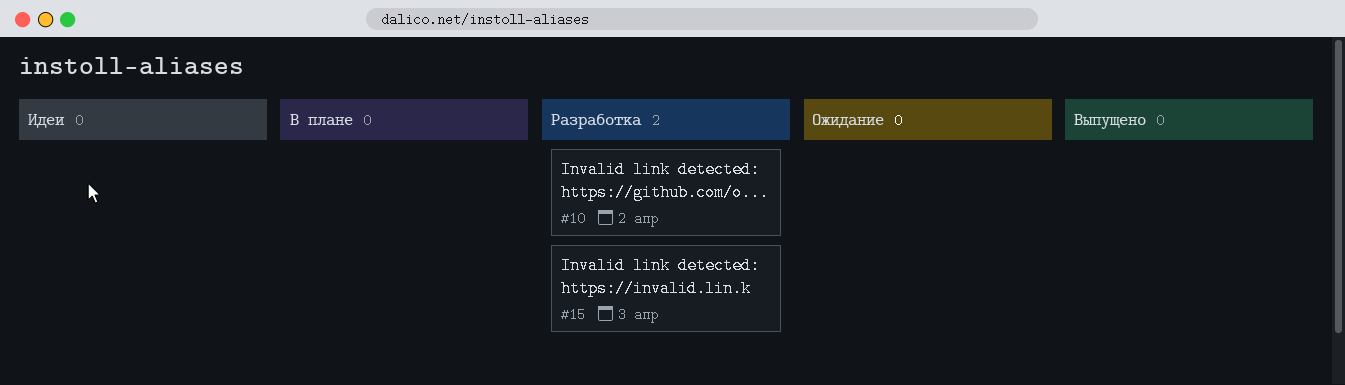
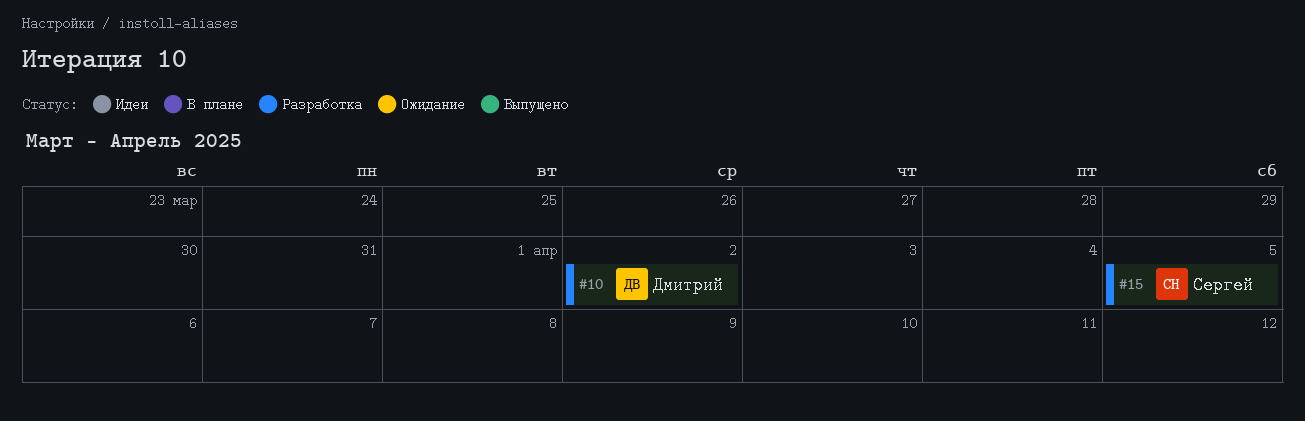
#15, due: Apr 3 -> Apr 5

